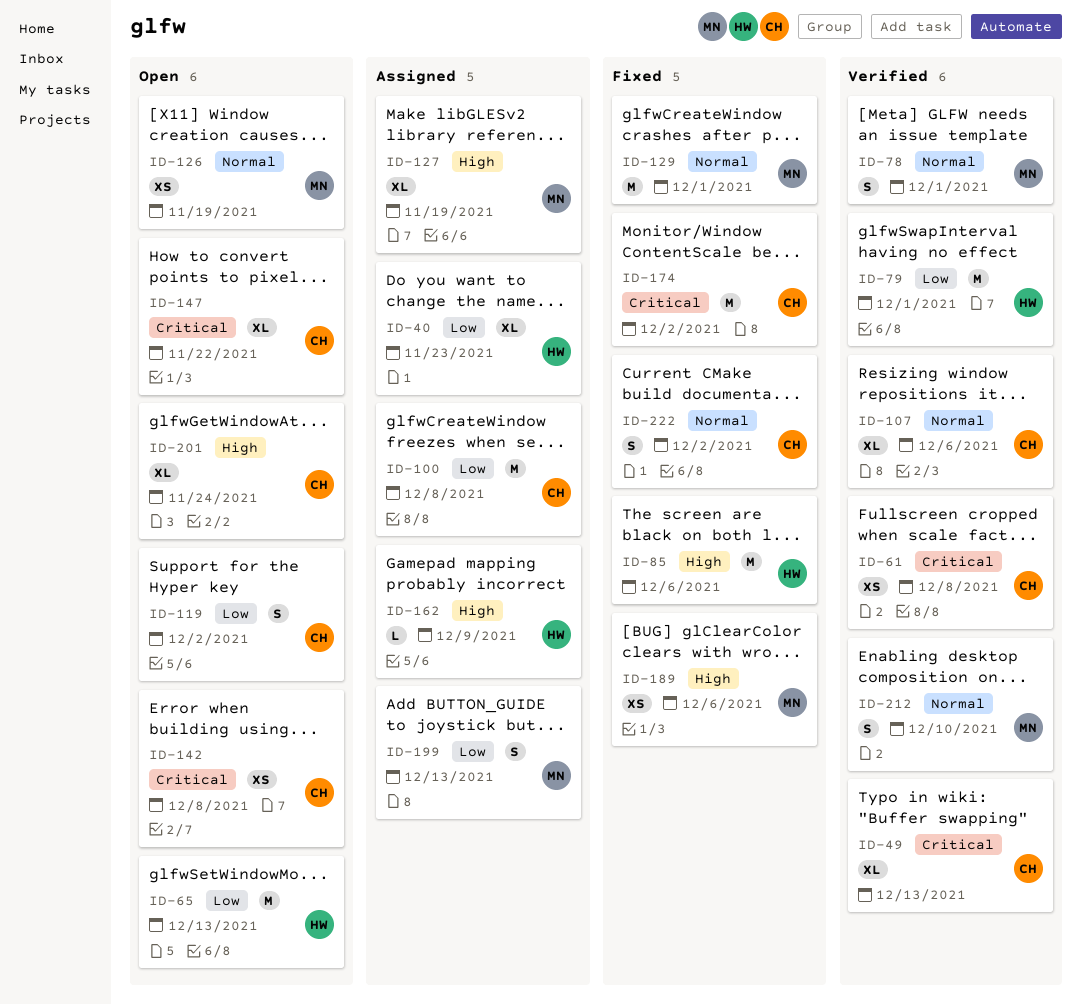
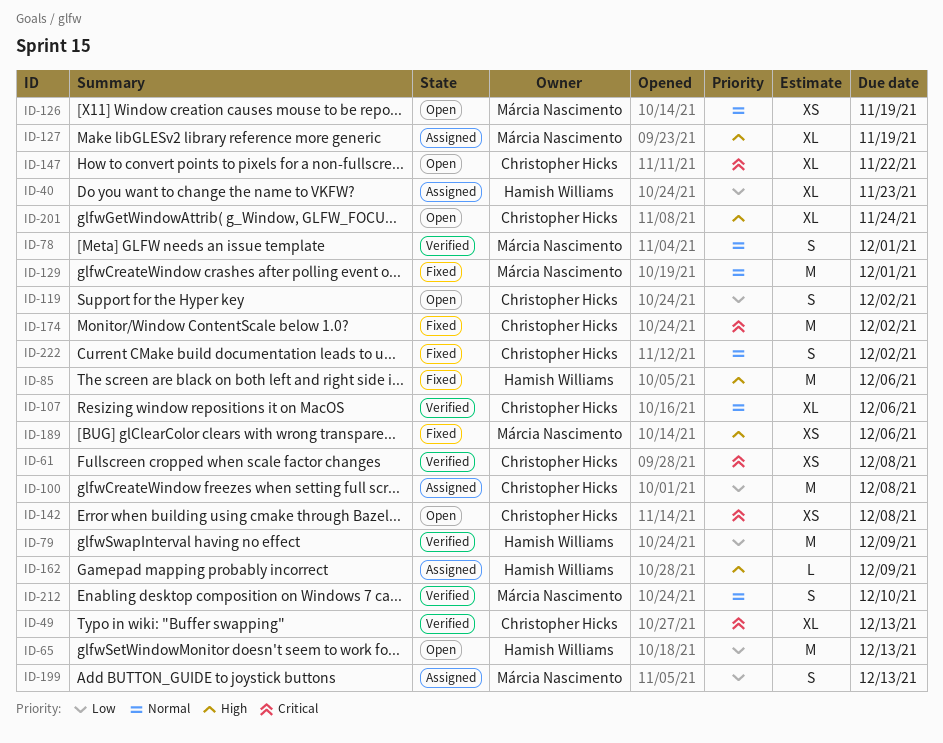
ID-79, due: Dec 1 -> Dec 9

